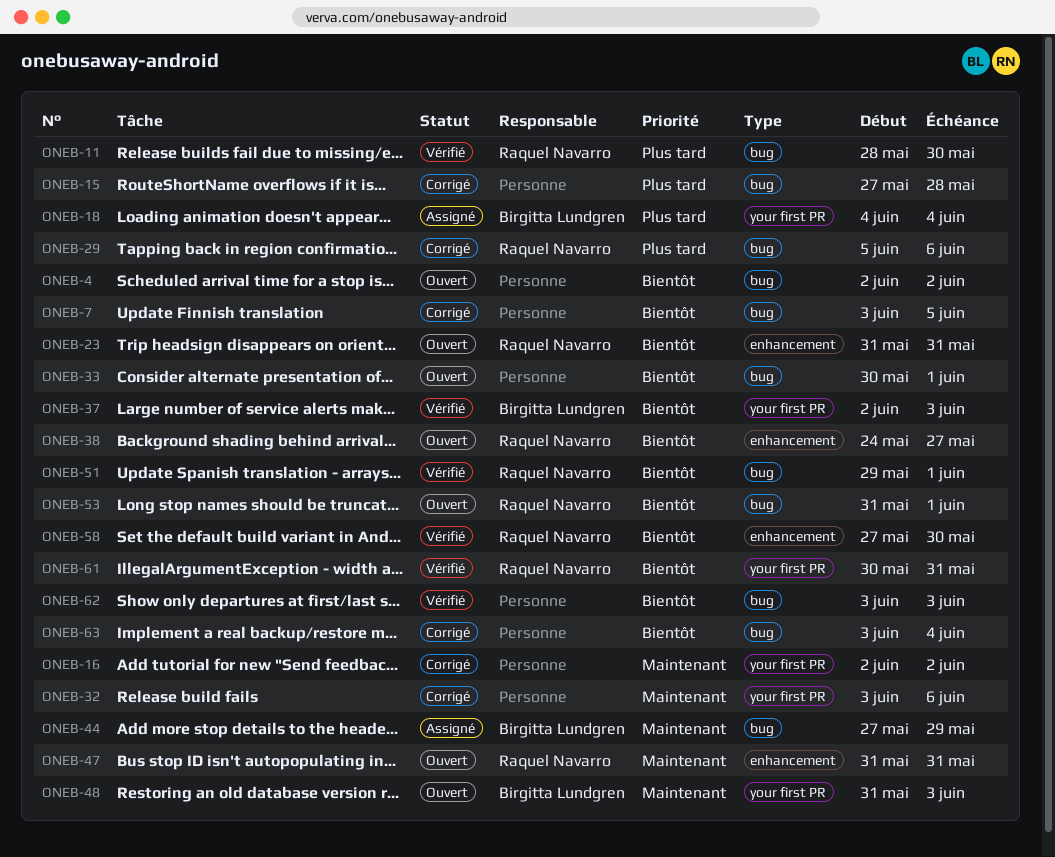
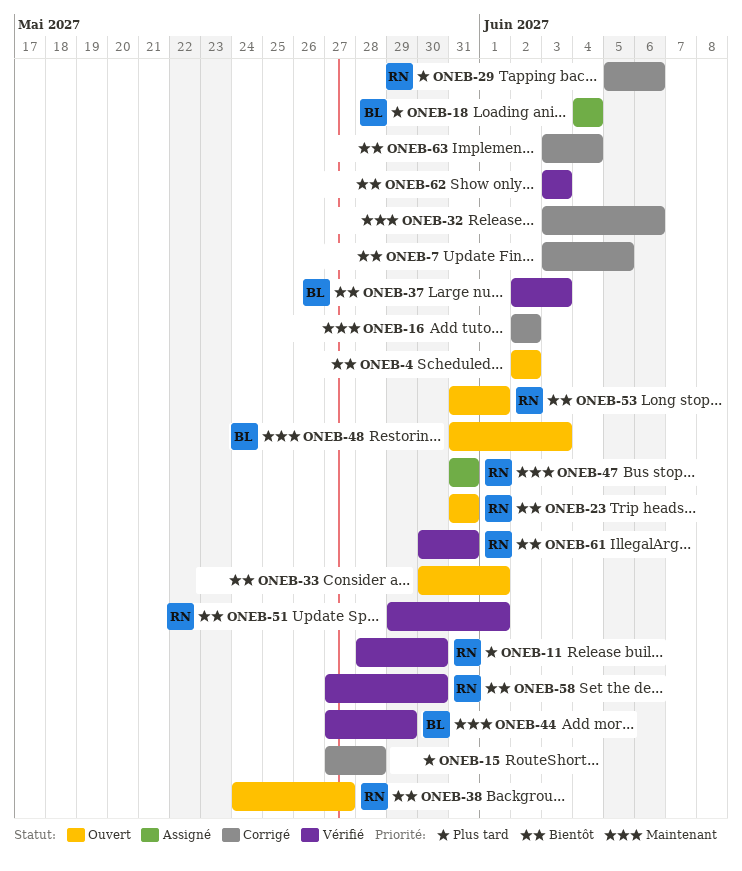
ONEB-44, status: Assigné -> Vérifié
ONEB-47, status: Ouvert -> Assigné

